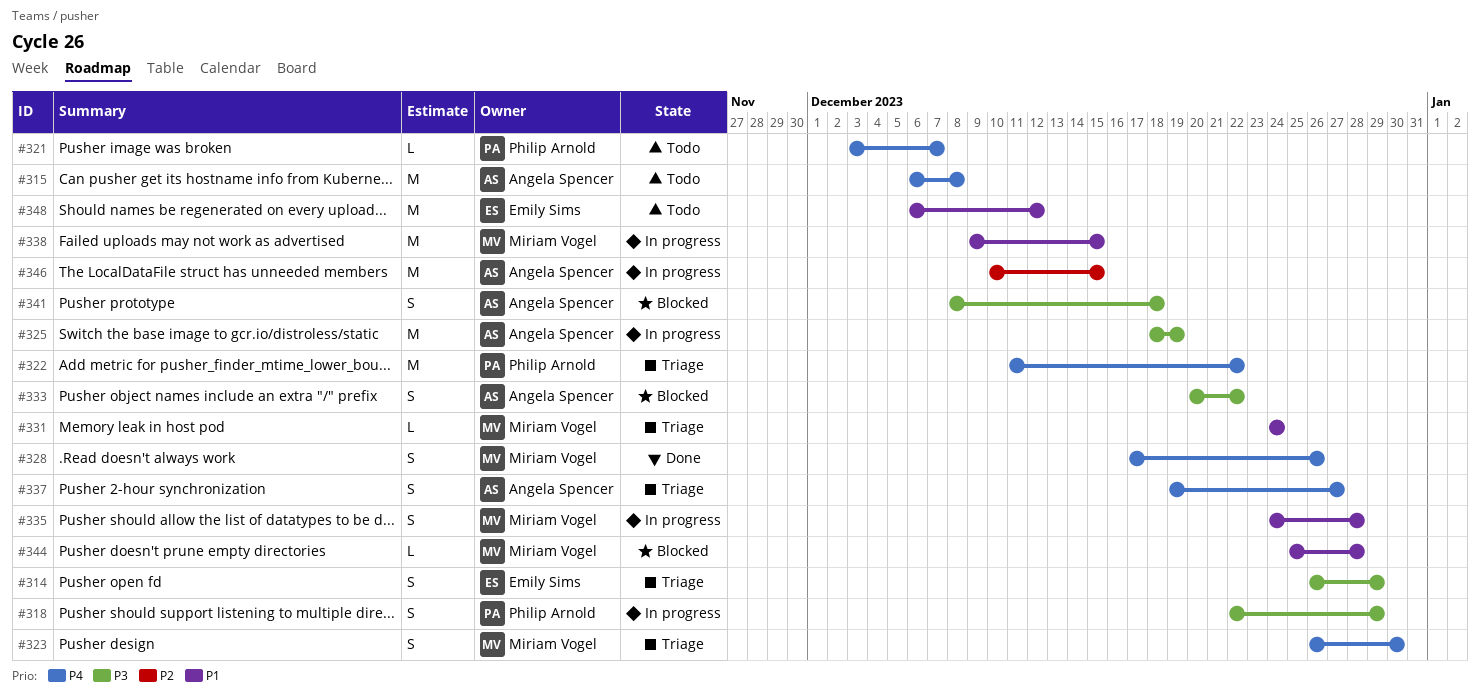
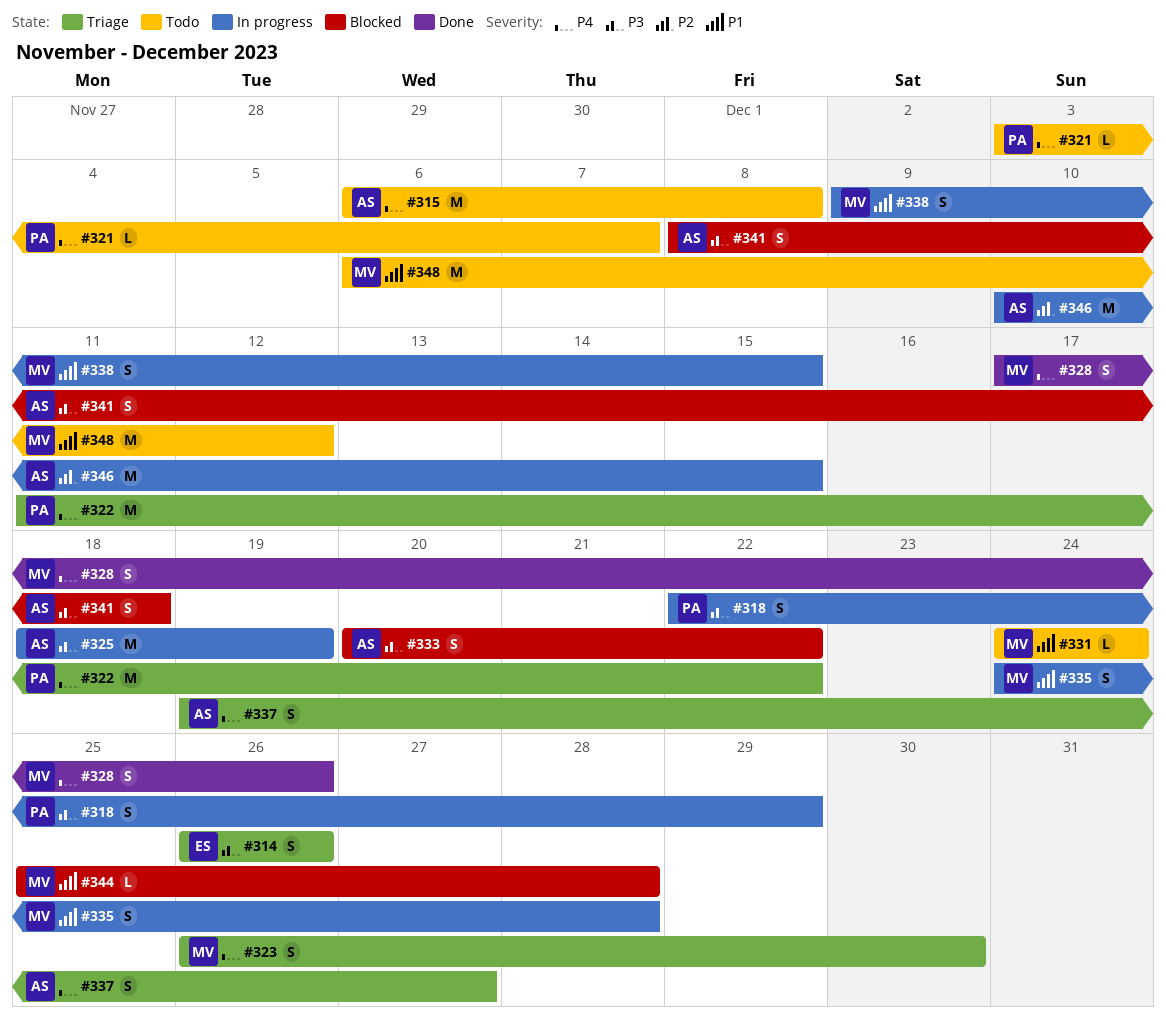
#314, due: Dec 29 -> Dec 26
#331, status: Triage -> Todo
#338, estimate: M -> S
#348, owner: Emily Sims -> Miriam Vogel

